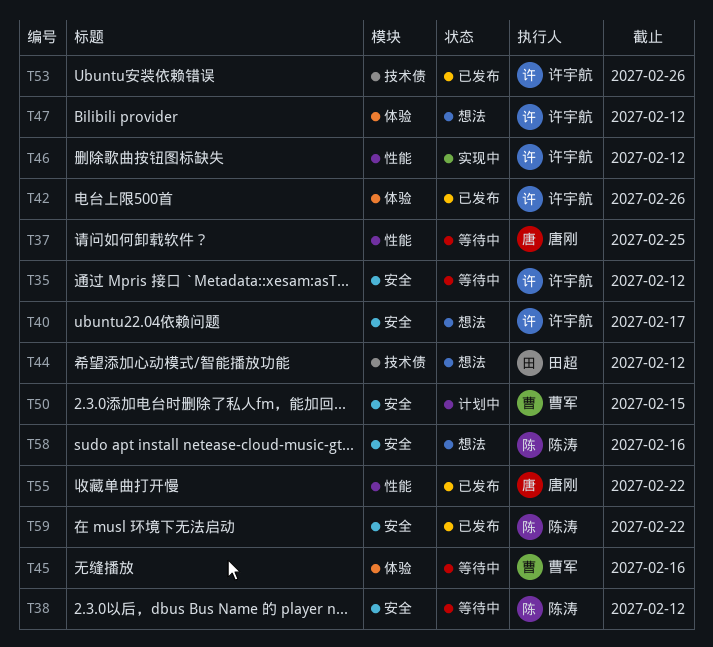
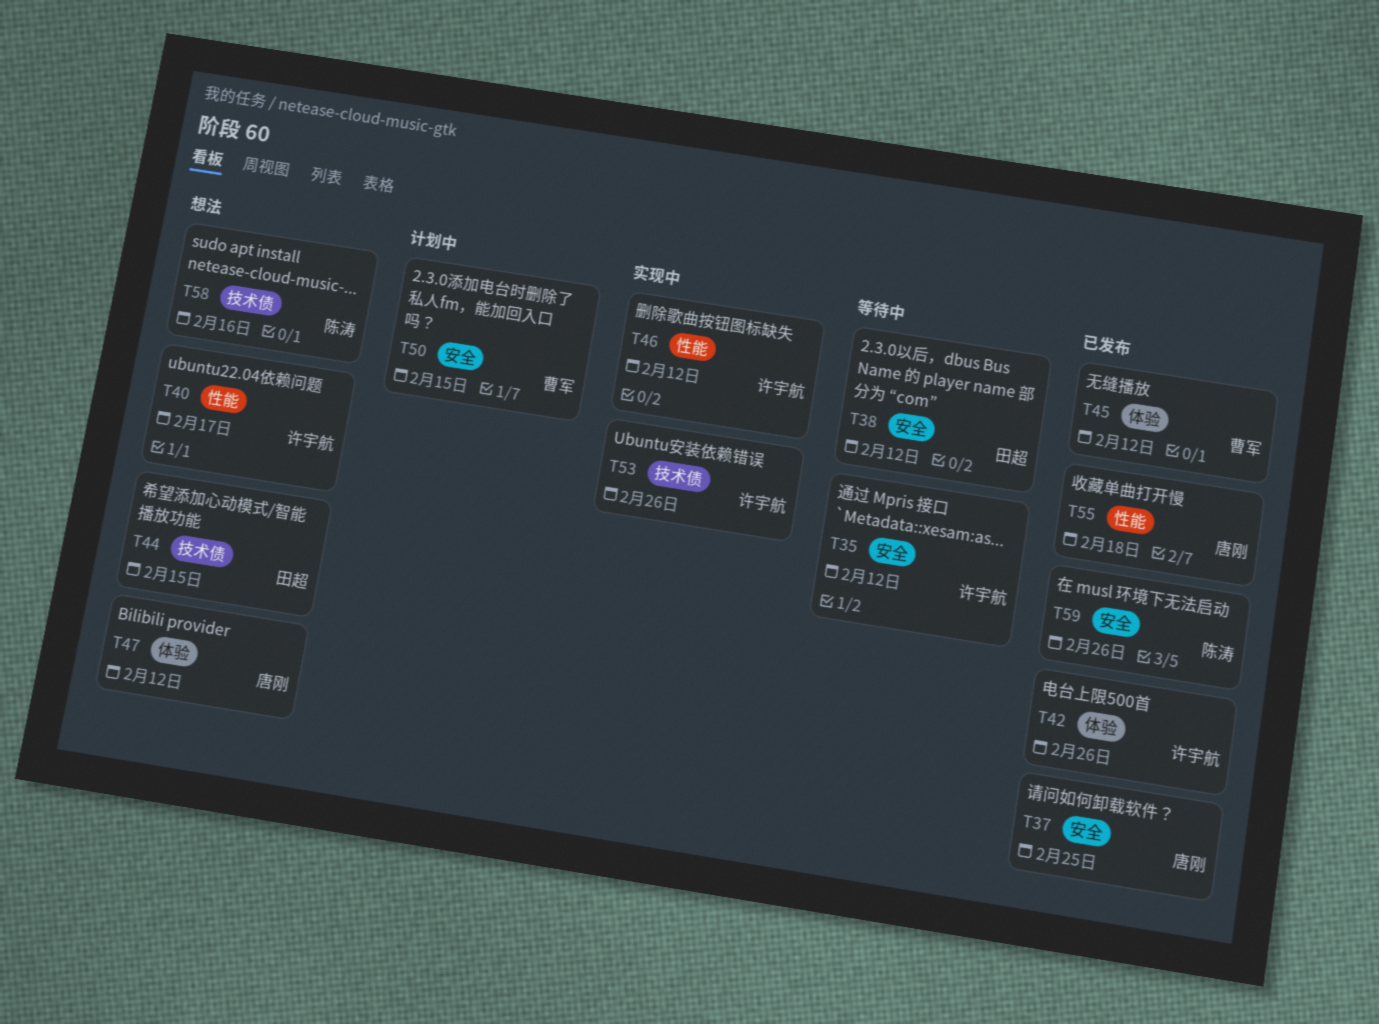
T37, status: 等待中 -> 已发布
T37, label: 性能 -> 安全
T38, owner: 陈涛 -> 田超
T40, label: 安全 -> 性能
T44, due: Feb 12 -> Feb 15
T45, status: 等待中 -> 已发布
T45, due: Feb 16 -> Feb 12
T47, owner: 许宇航 -> 唐刚
T53, status: 已发布 -> 实现中
T55, due: Feb 22 -> Feb 18
T58, label: 安全 -> 技术债
T59, due: Feb 22 -> Feb 26

